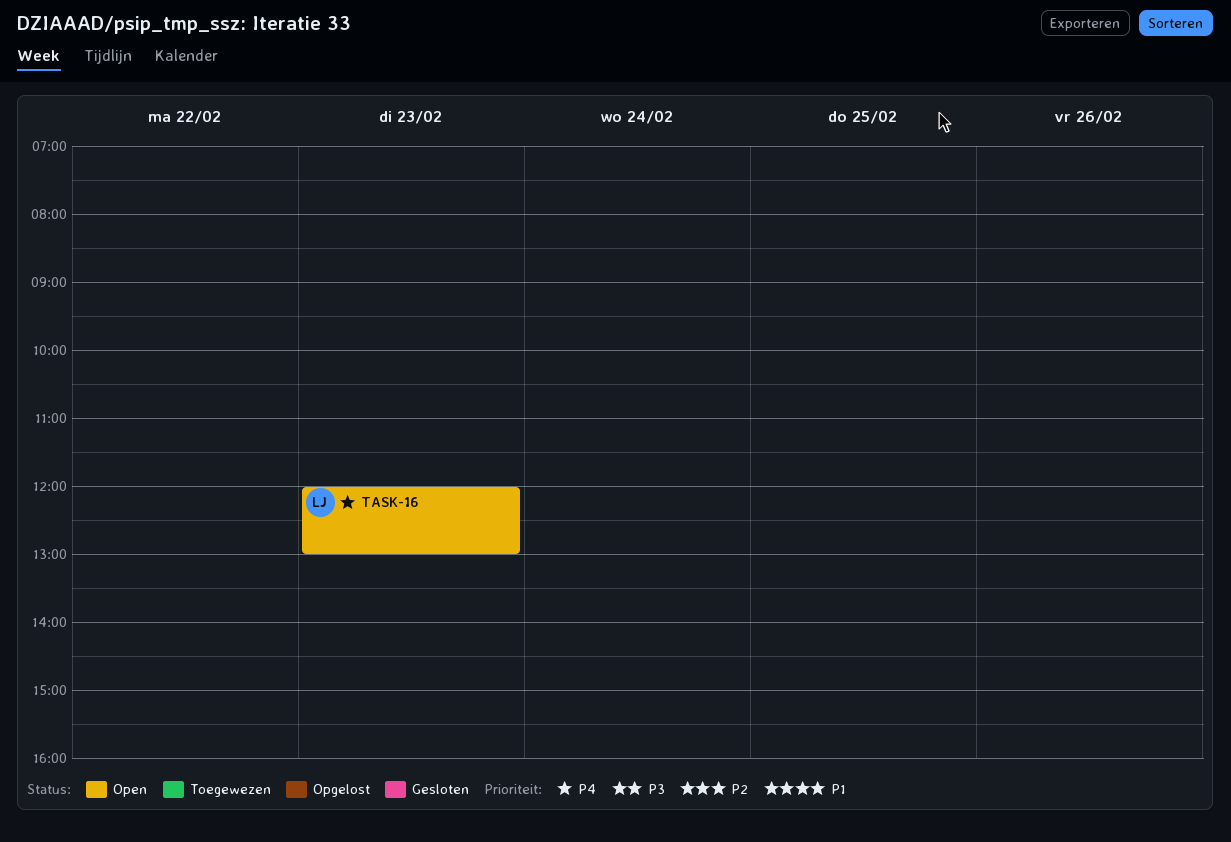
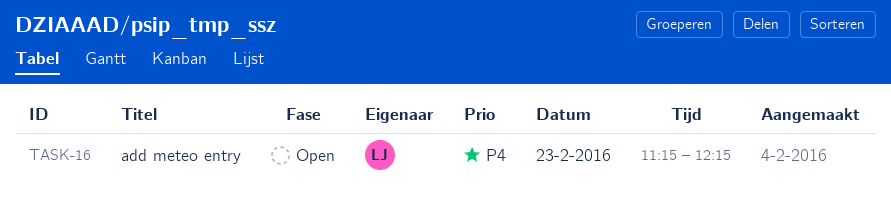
TASK-16, begins: 12:00 -> 11:15
TASK-16, ends: 13:00 -> 12:15

